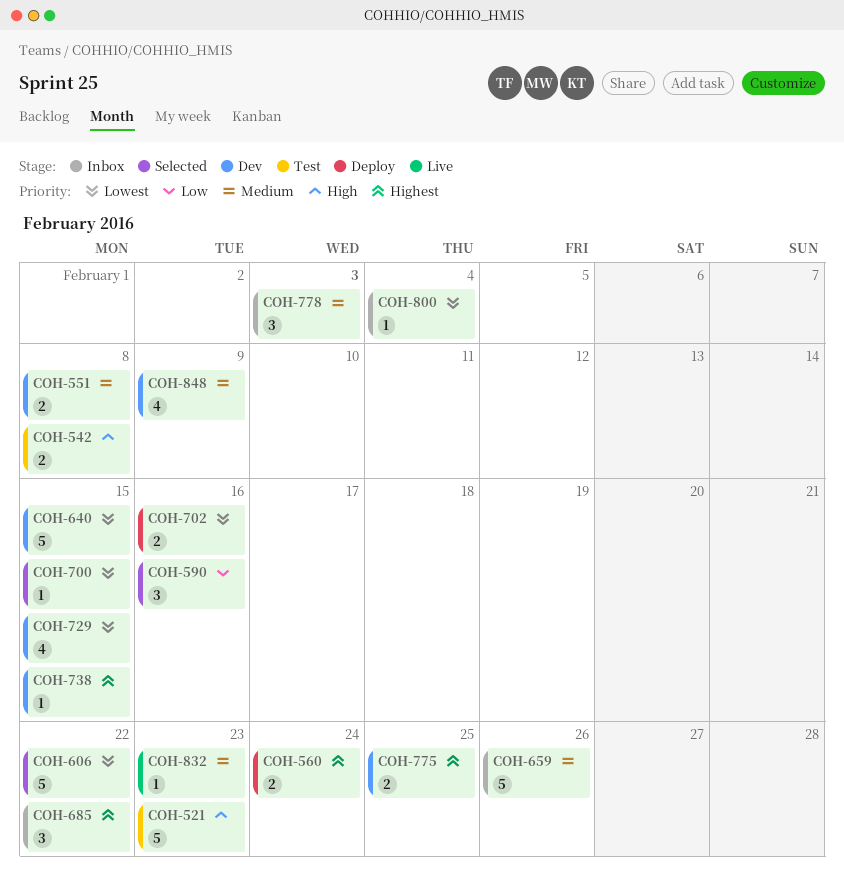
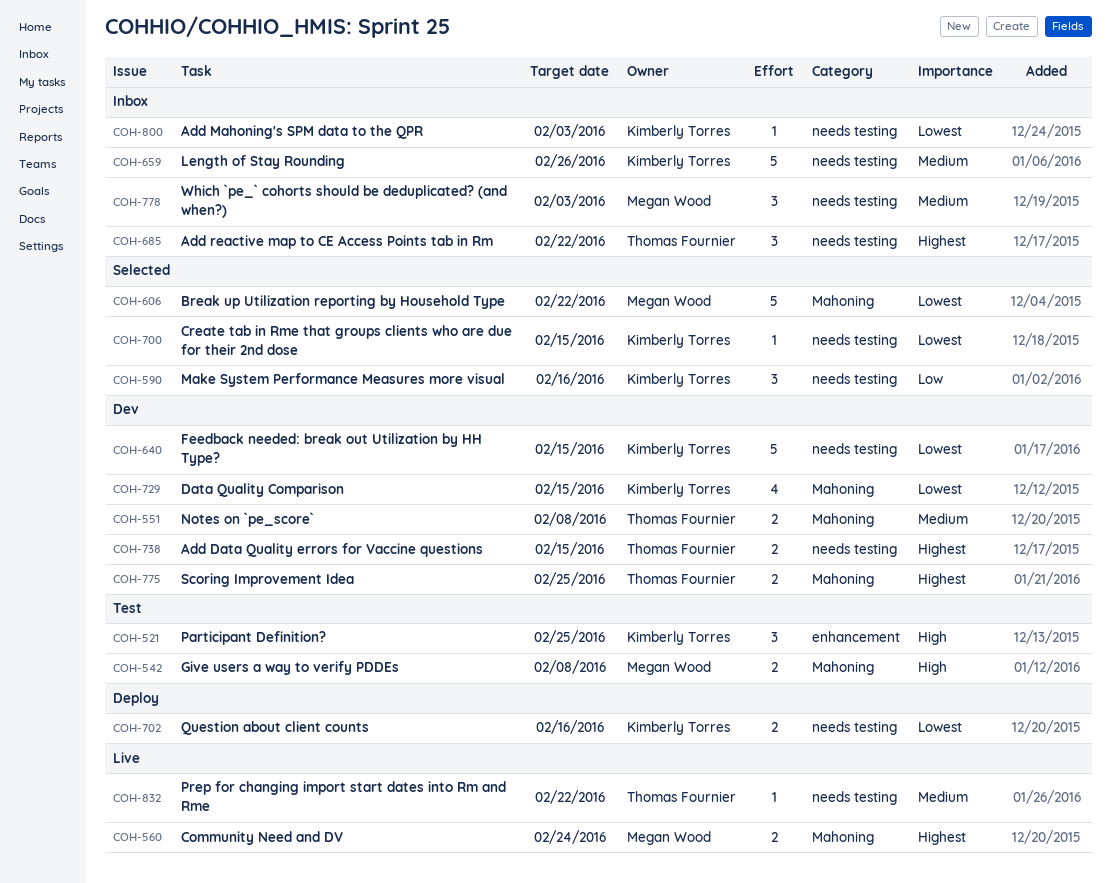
COH-521, estimate: 5 -> 3
COH-521, due: Feb 23 -> Feb 25
COH-560, status: Deploy -> Live
COH-738, estimate: 1 -> 2
COH-800, due: Feb 4 -> Feb 3
COH-832, due: Feb 23 -> Feb 22
COH-848: present -> none

